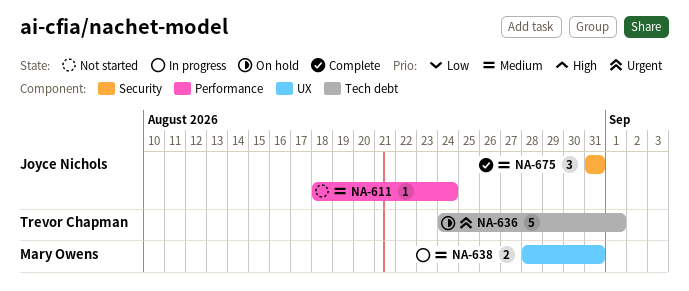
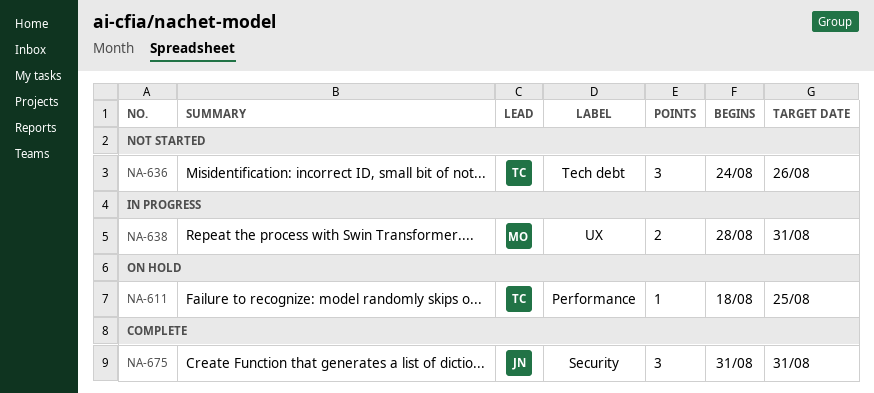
NA-611, status: Not started -> On hold
NA-611, owner: Joyce Nichols -> Trevor Chapman
NA-611, due: Aug 24 -> Aug 25
NA-636, status: On hold -> Not started
NA-636, estimate: 5 -> 3
NA-636, due: Sep 1 -> Aug 26

